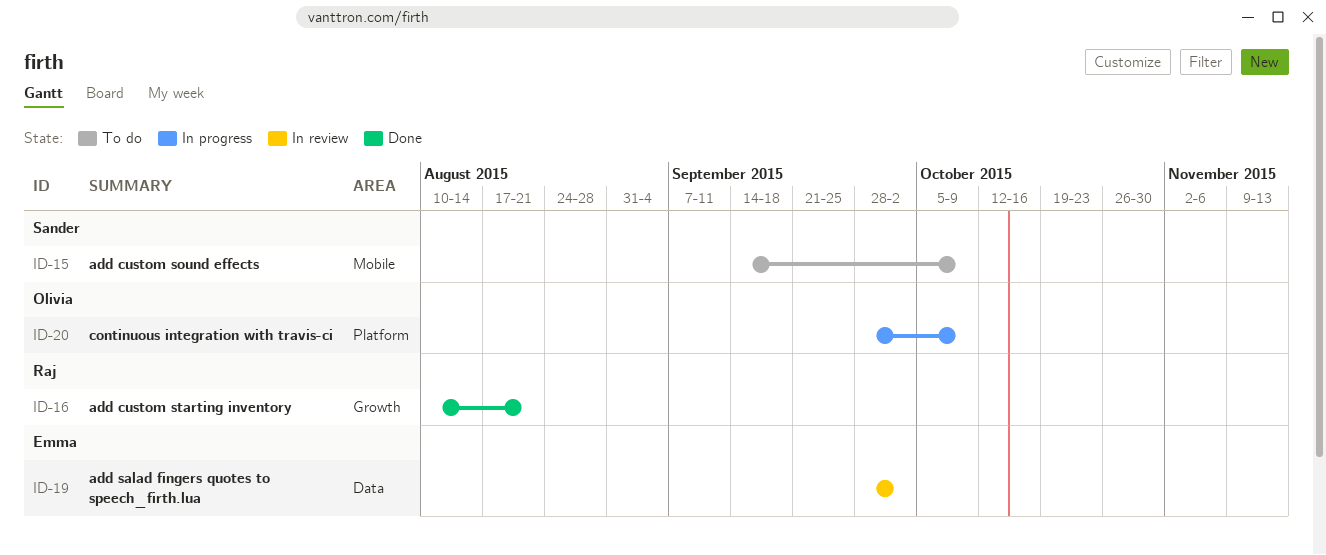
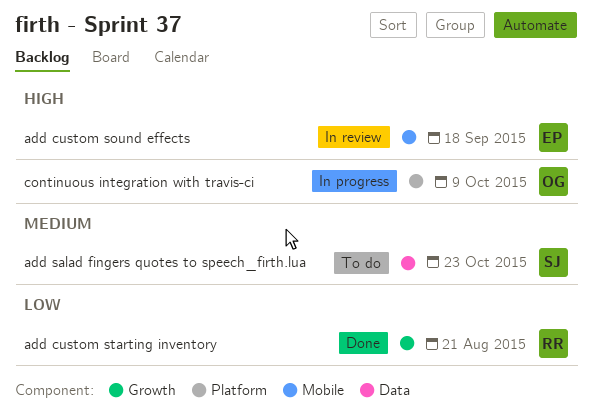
add custom sound effects, status: To do -> In review
add custom sound effects, owner: Sander -> Emma
add custom sound effects, due: Oct 9 -> Sep 18
add salad fingers quotes to speech_firth.lua, status: In review -> To do
add salad fingers quotes to speech_firth.lua, owner: Emma -> Sander
add salad fingers quotes to speech_firth.lua, due: Oct 2 -> Oct 23

